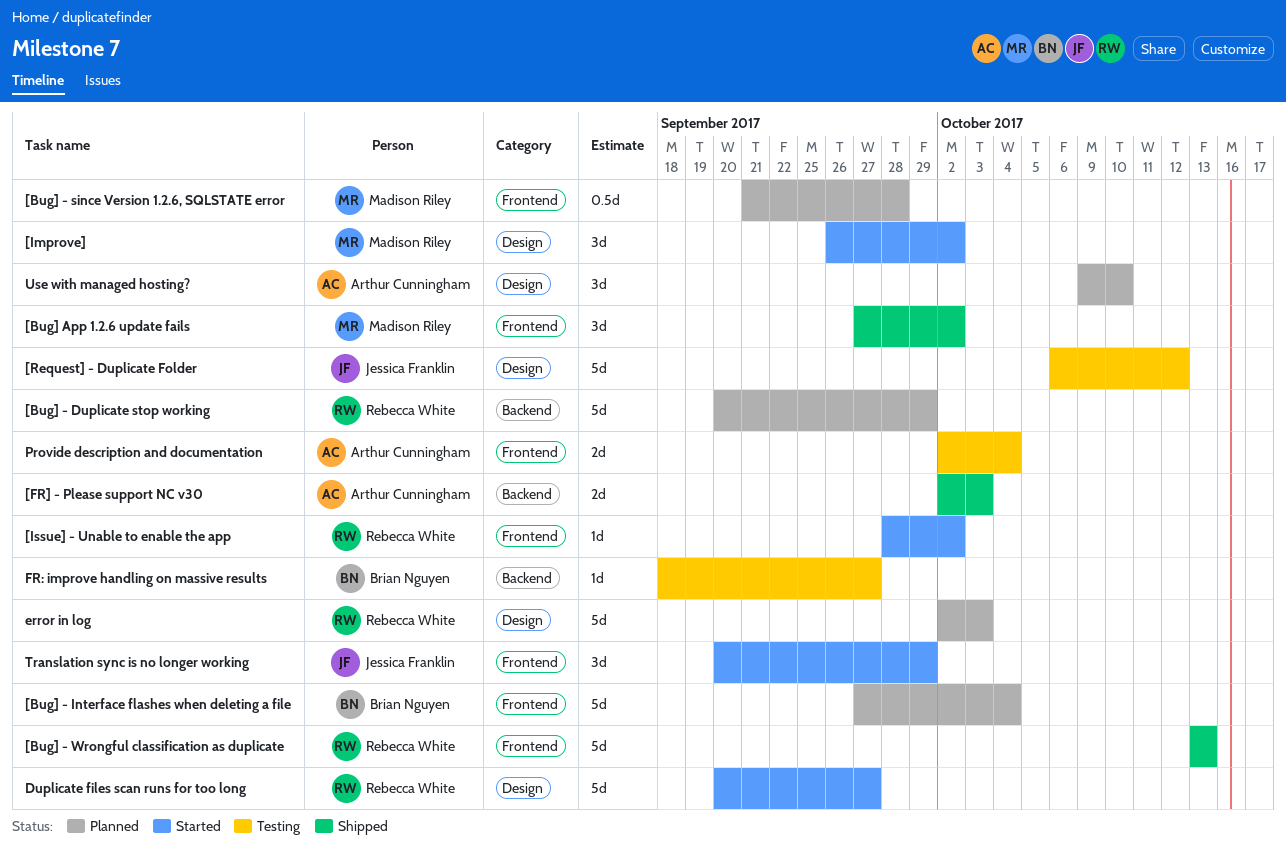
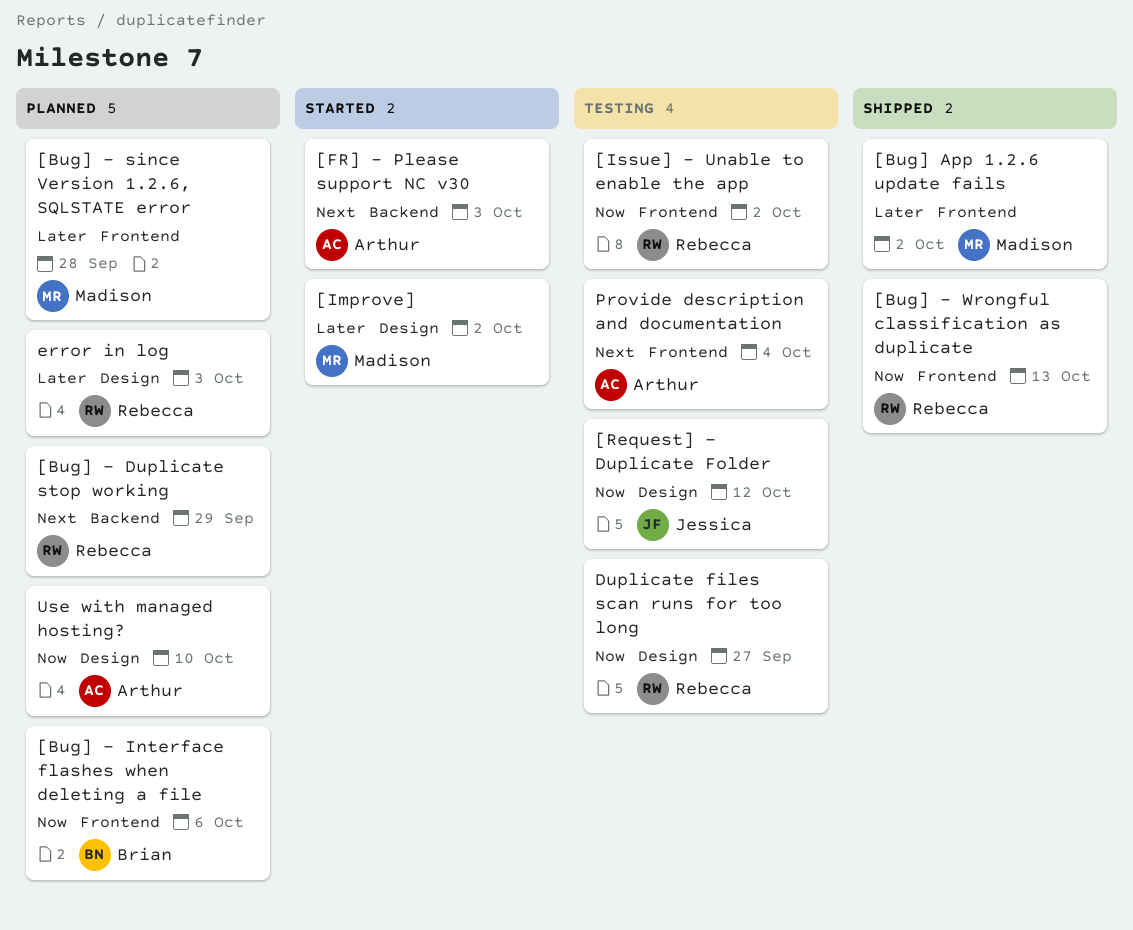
[Bug] - Interface flashes when deleting a file, due: Oct 4 -> Oct 6
[FR] - Please support NC v30, status: Shipped -> Started
[Issue] - Unable to enable the app, status: Started -> Testing
Duplicate files scan runs for too long, status: Started -> Testing
FR: improve handling on massive results: present -> none
Translation sync is no longer working: present -> none

